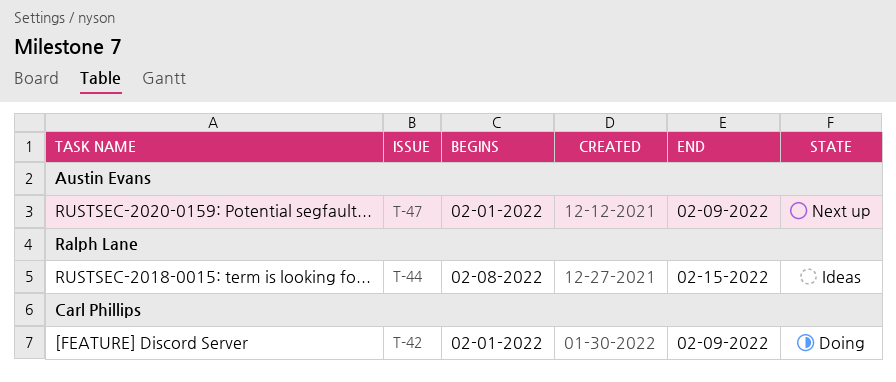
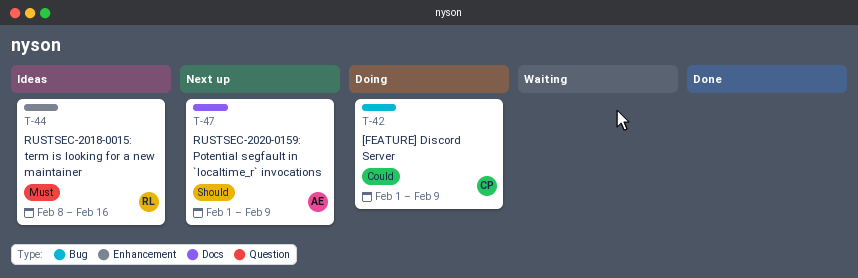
T-44, due: Feb 15 -> Feb 16

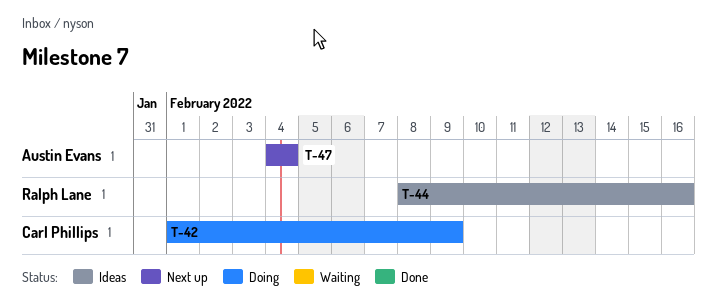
T-47, start: Feb 1 -> Feb 4
T-47, due: Feb 9 -> Feb 4

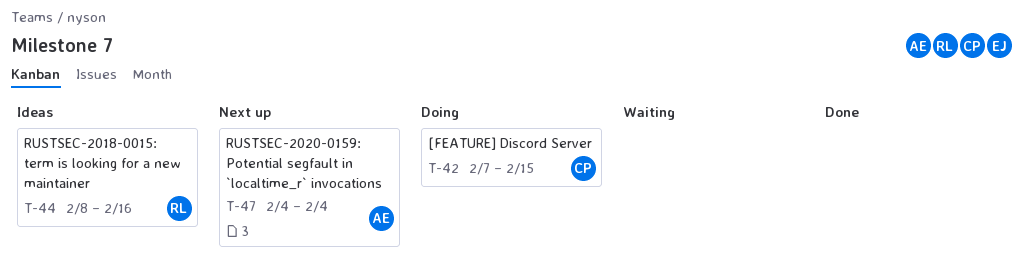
T-42, start: Feb 1 -> Feb 7
T-42, due: Feb 9 -> Feb 15

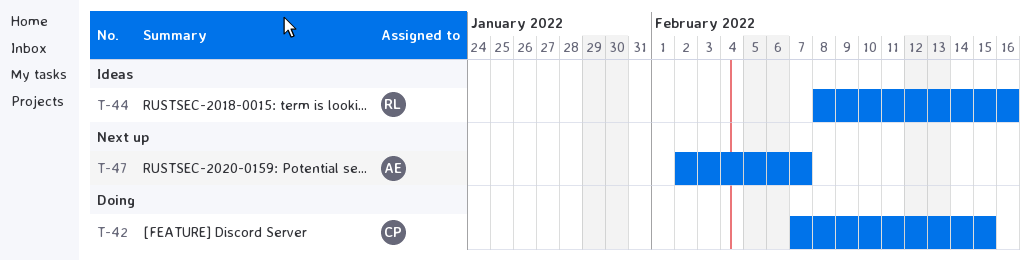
T-47, start: Feb 4 -> Feb 2
T-47, due: Feb 4 -> Feb 7

